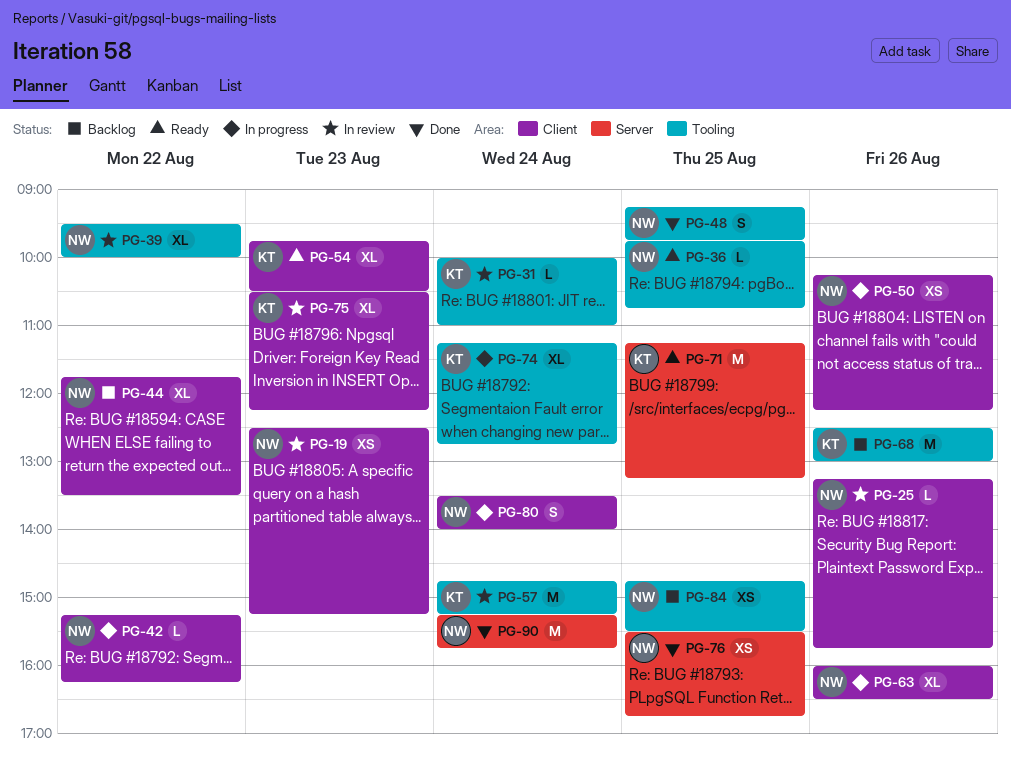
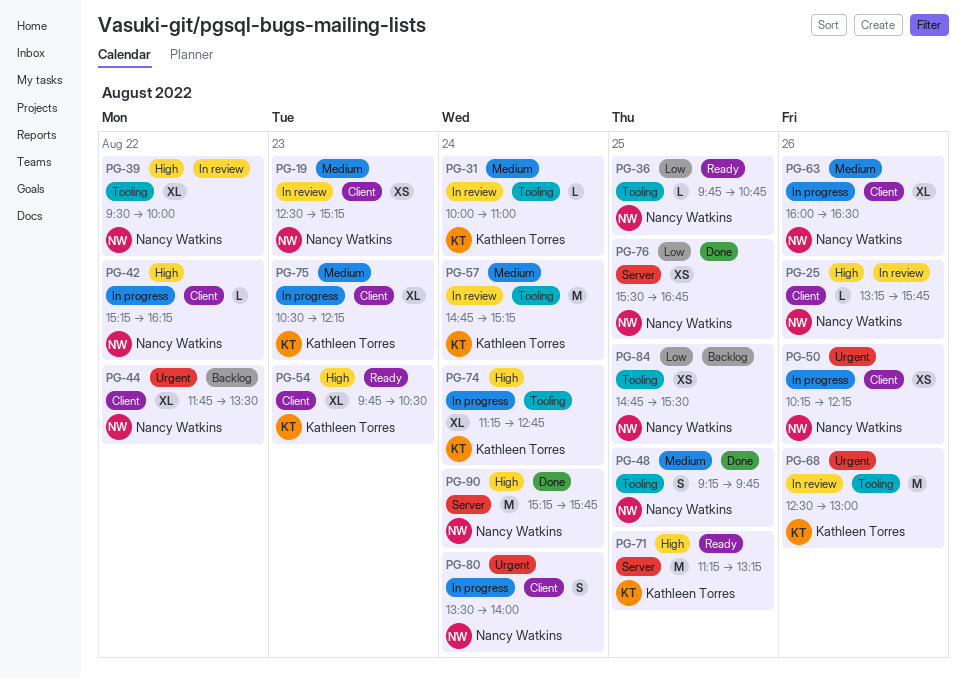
PG-68, status: Backlog -> In review
PG-75, status: In review -> In progress

